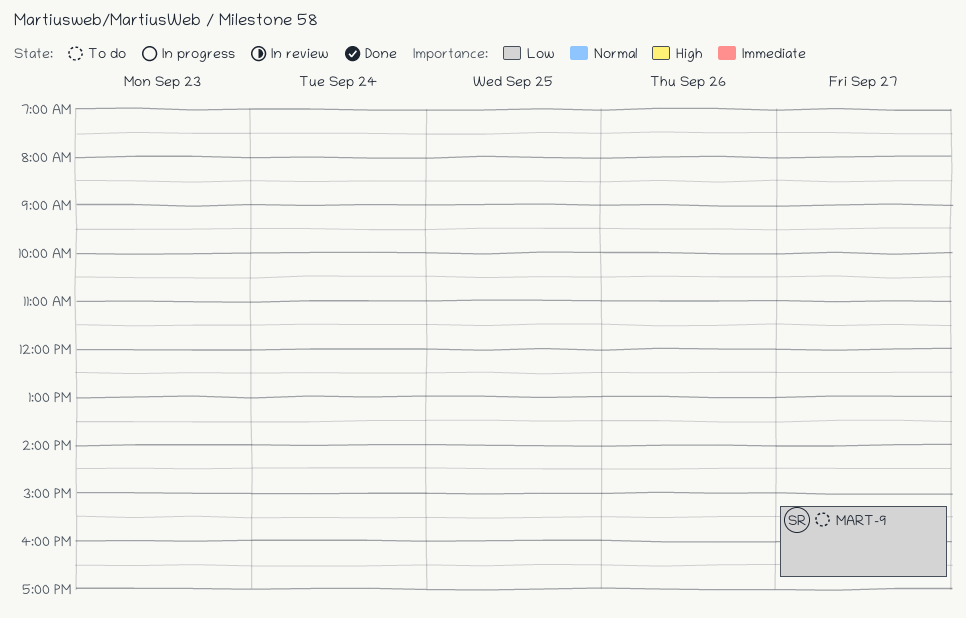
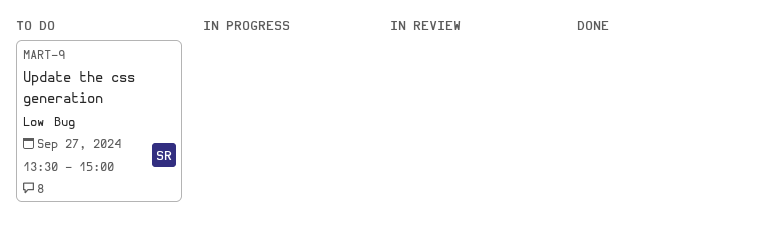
MART-9, begins: 15:15 -> 13:30
MART-9, ends: 16:45 -> 15:00

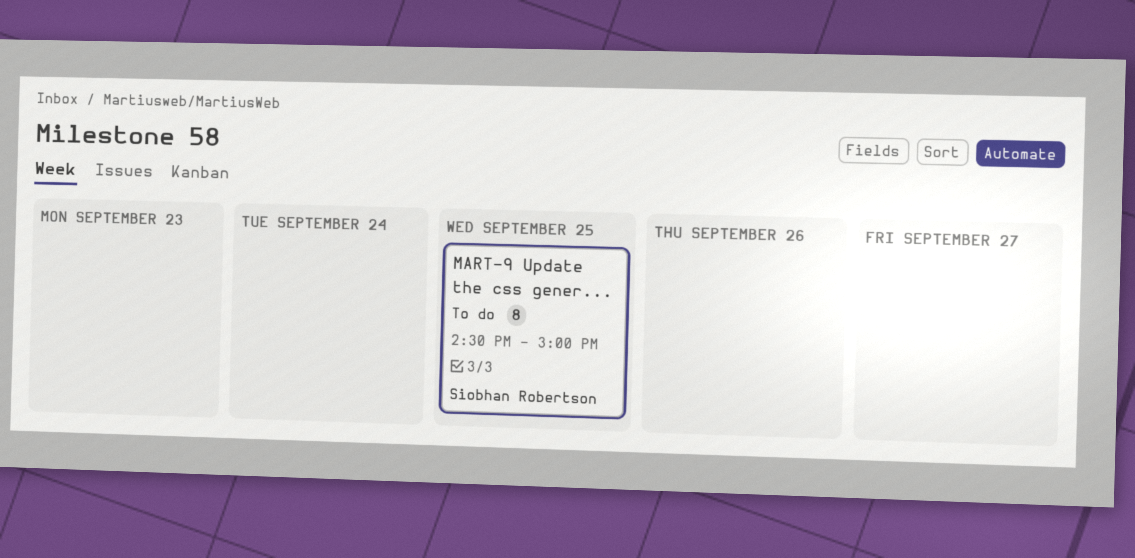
MART-9, day: Sep 27 -> Sep 25
MART-9, begins: 13:30 -> 14:30

